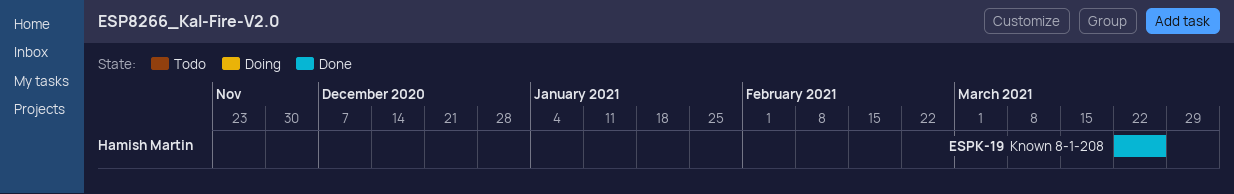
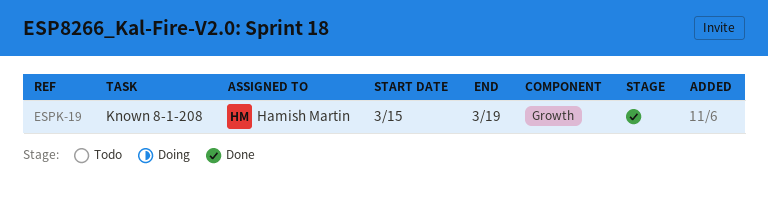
ESPK-19, start: Mar 22 -> Mar 15
ESPK-19, due: Mar 26 -> Mar 19

